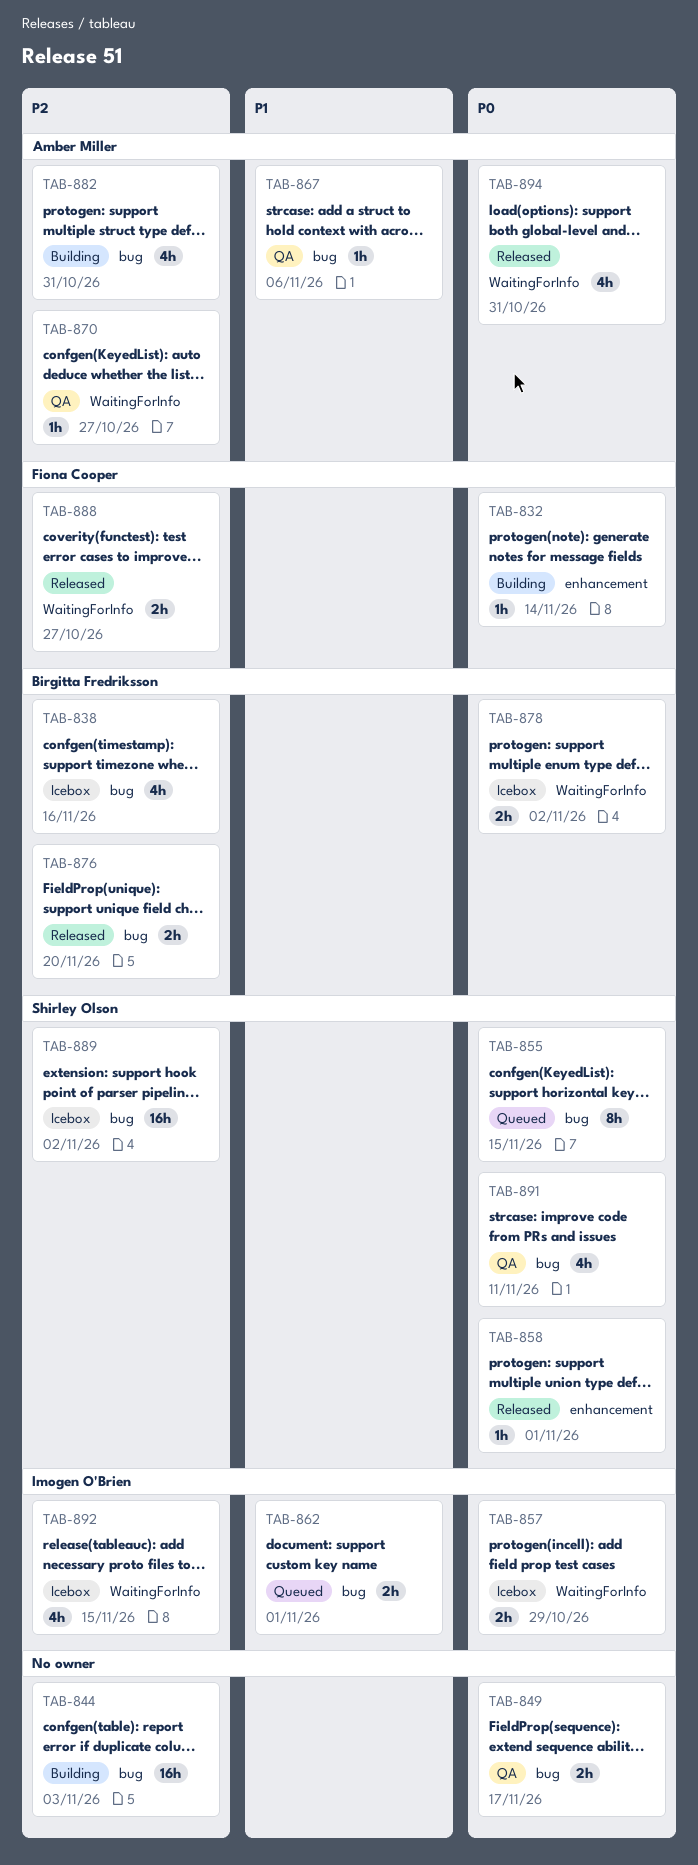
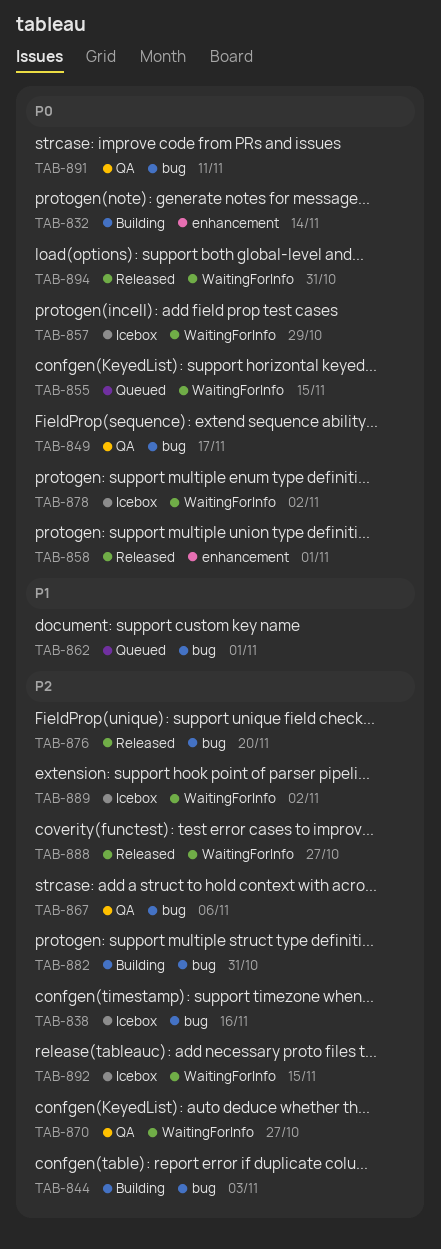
TAB-855, label: bug -> WaitingForInfo
TAB-867, priority: P1 -> P2
TAB-889, label: bug -> WaitingForInfo

